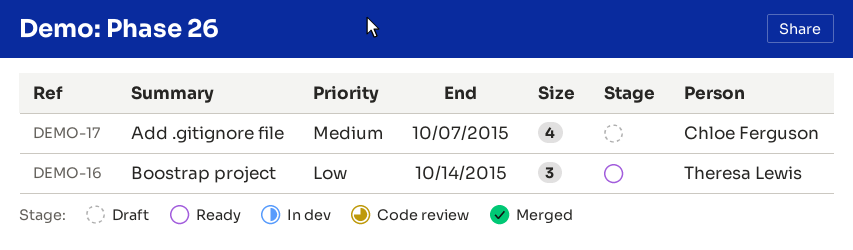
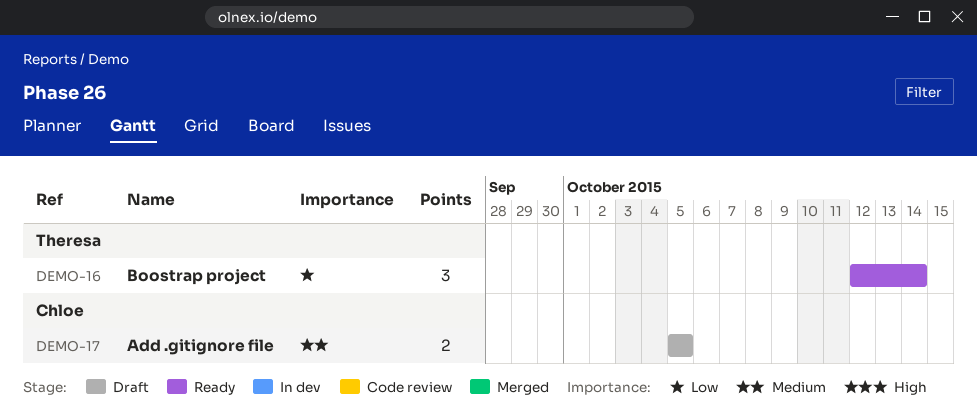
DEMO-17, estimate: 4 -> 2
DEMO-17, due: Oct 7 -> Oct 5

